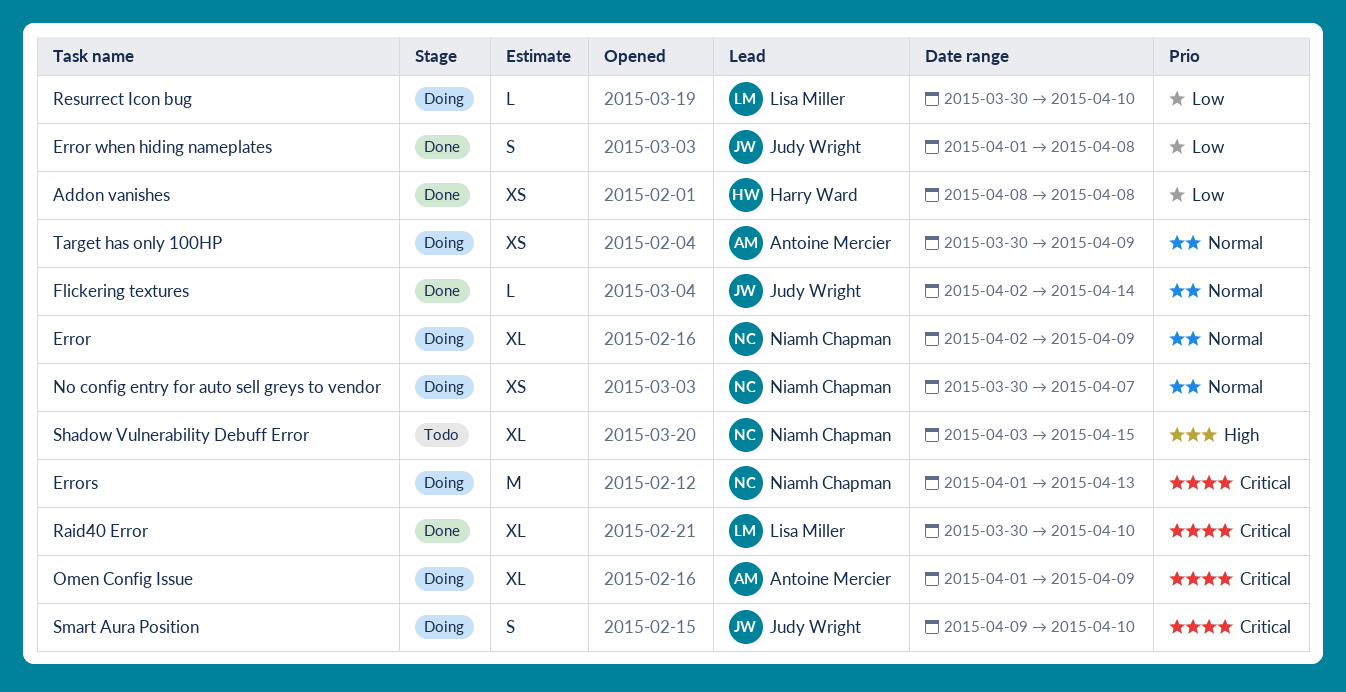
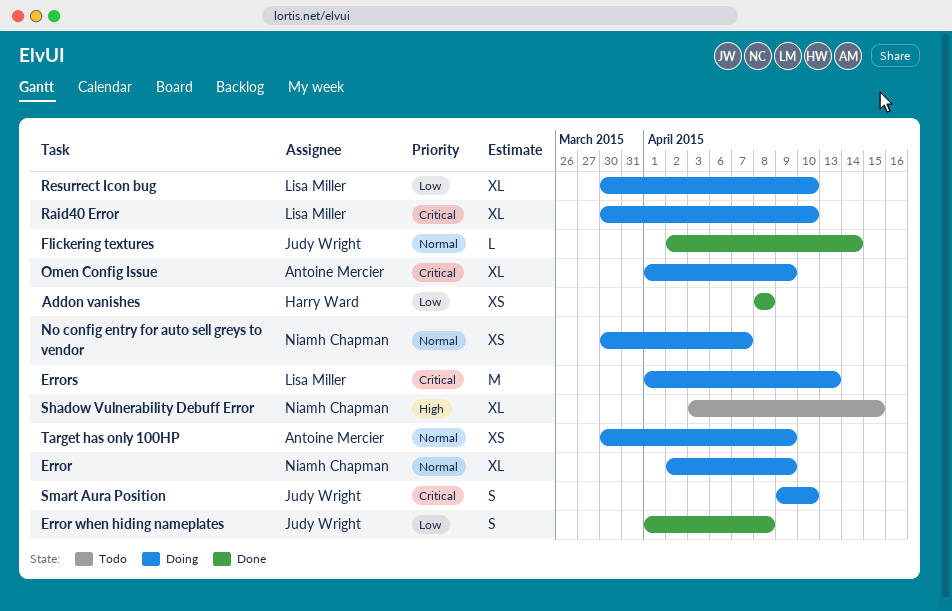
Errors, owner: Niamh Chapman -> Lisa Miller
Raid40 Error, status: Done -> Doing
Resurrect Icon bug, estimate: L -> XL

